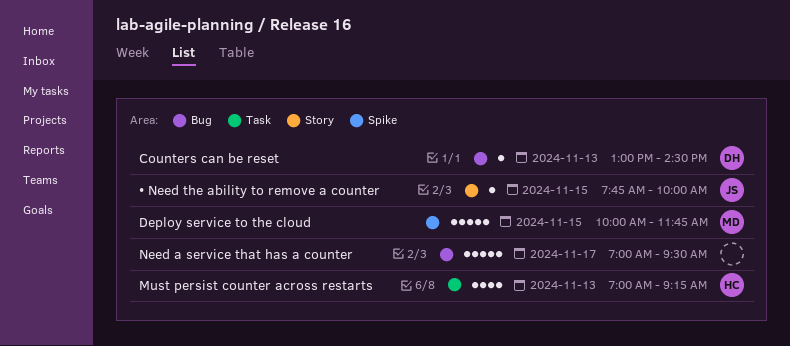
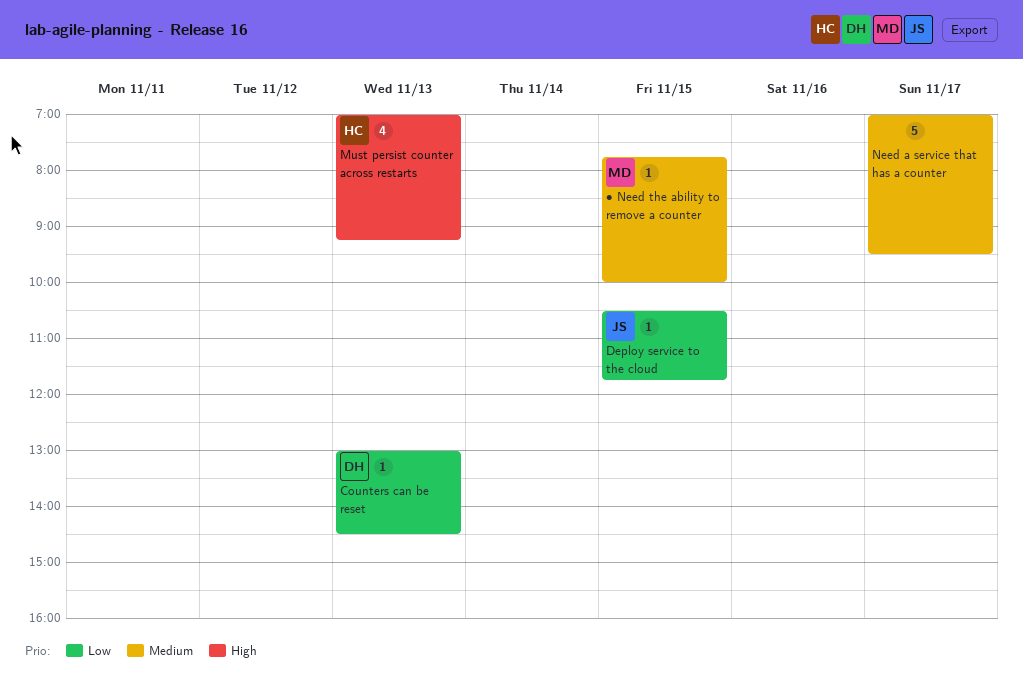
Deploy service to the cloud, owner: MD -> JS
Deploy service to the cloud, estimate: 5 -> 1
Deploy service to the cloud, begins: 10:00 -> 10:30
• Need the ability to remove a counter, owner: JS -> MD

